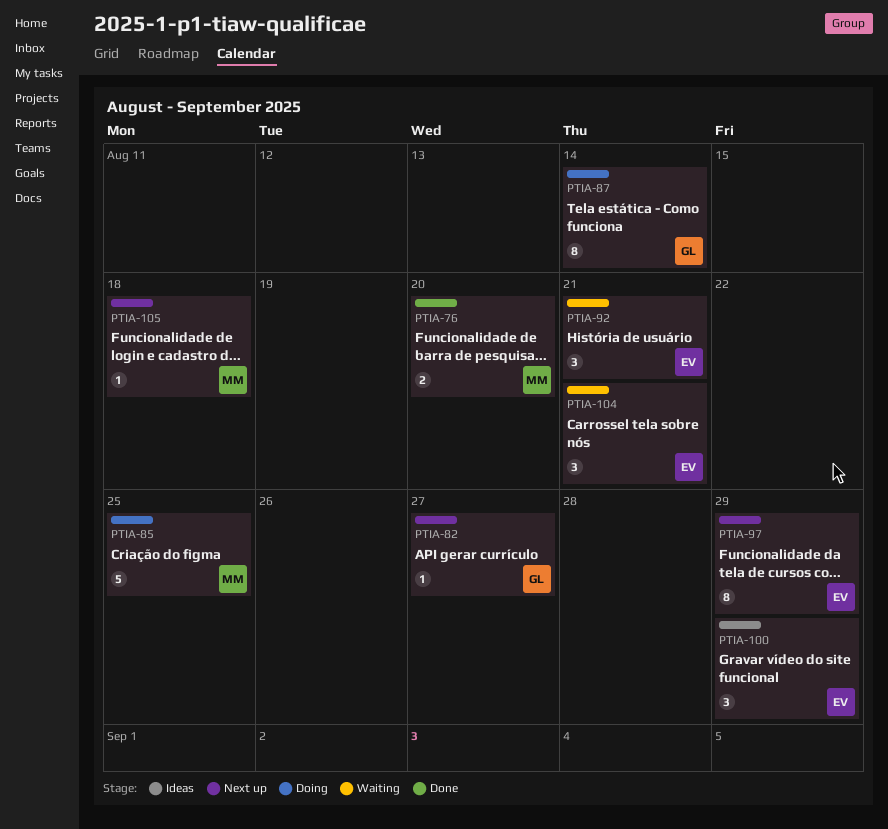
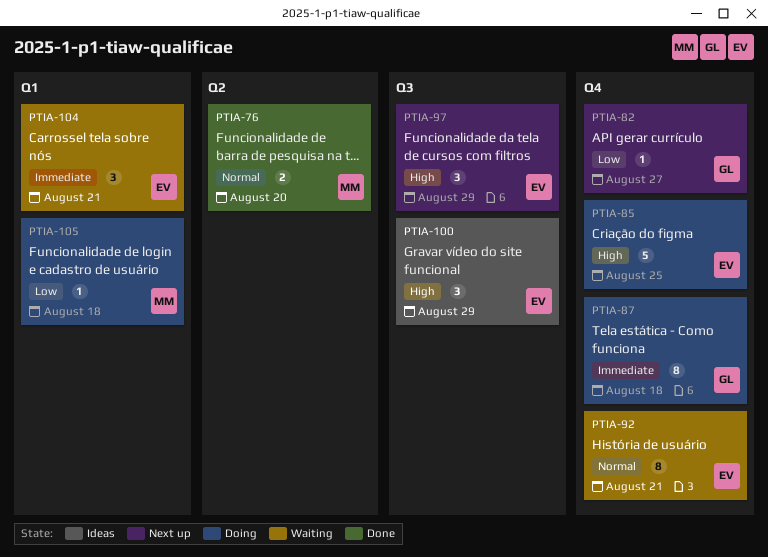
PTIA-85, owner: MM -> EV
PTIA-87, due: Aug 14 -> Aug 18
PTIA-92, estimate: 3 -> 8
PTIA-97, estimate: 8 -> 3
PTIA-105, status: Next up -> Doing

